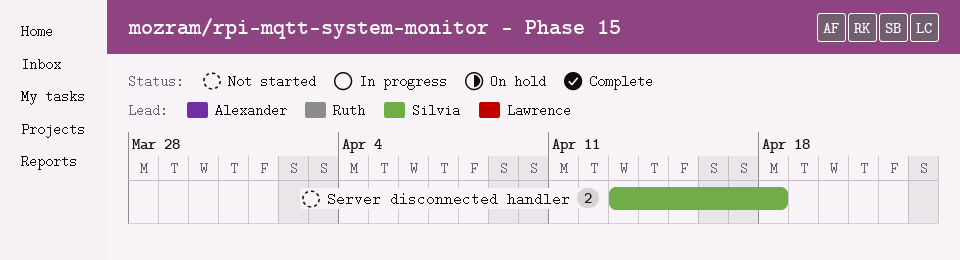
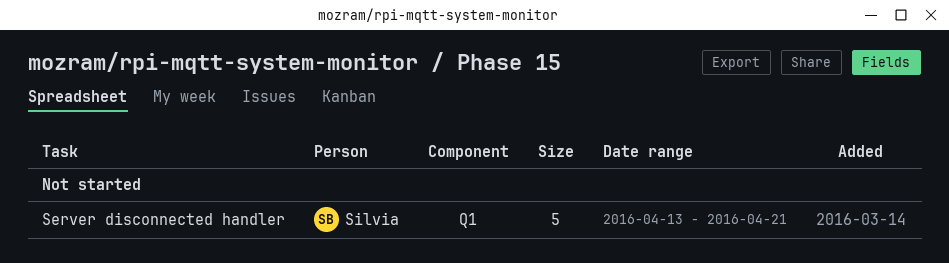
Server disconnected handler, estimate: 2 -> 5
Server disconnected handler, due: Apr 18 -> Apr 21

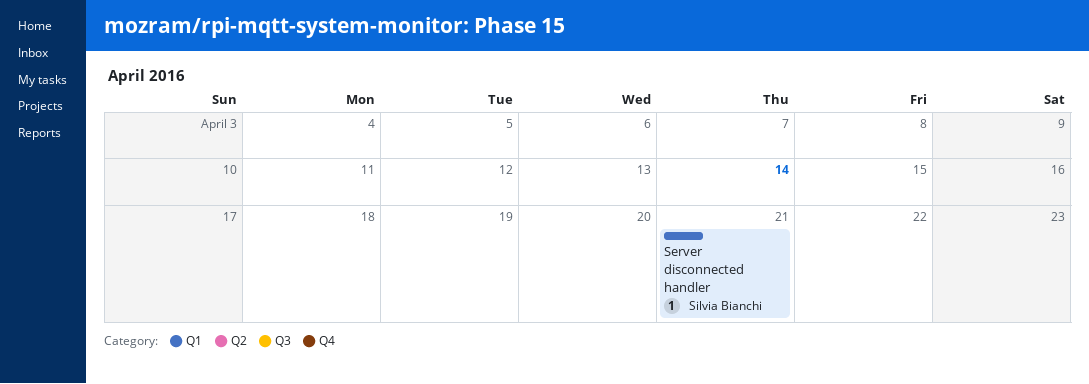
Server disconnected handler, estimate: 5 -> 1

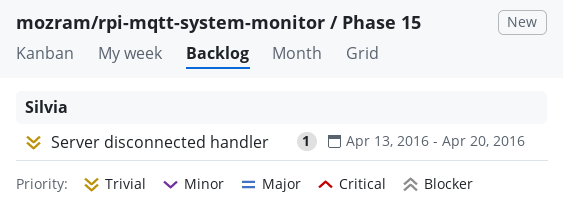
Server disconnected handler, due: Apr 21 -> Apr 20

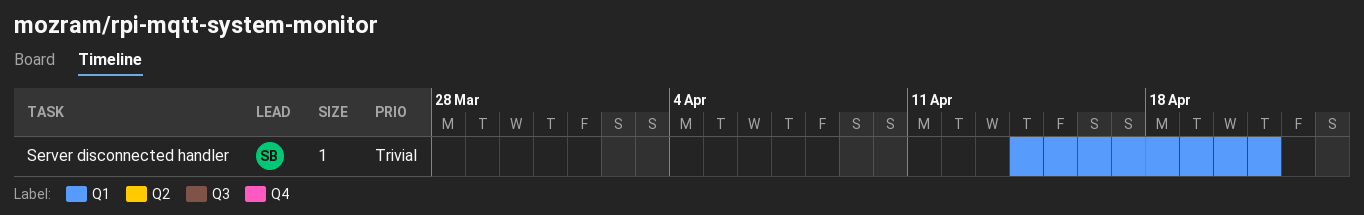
Server disconnected handler, start: Apr 13 -> Apr 14
Server disconnected handler, due: Apr 20 -> Apr 21

